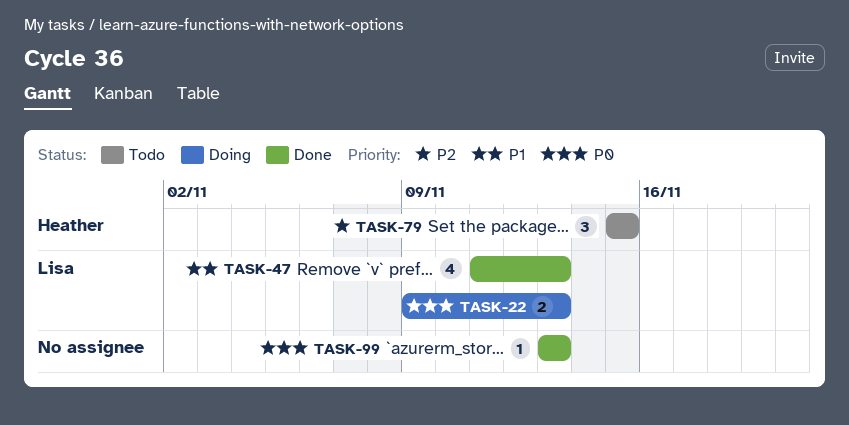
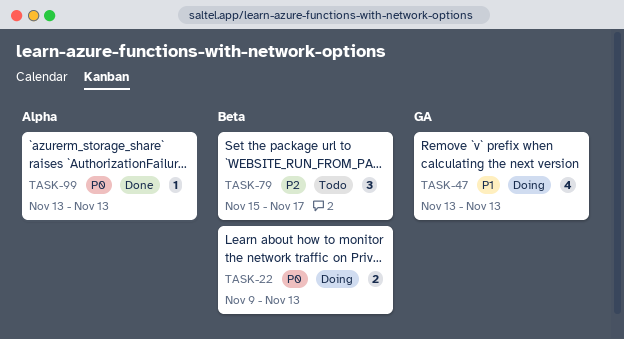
TASK-47, status: Done -> Doing
TASK-47, start: Nov 11 -> Nov 13
TASK-79, due: Nov 15 -> Nov 17

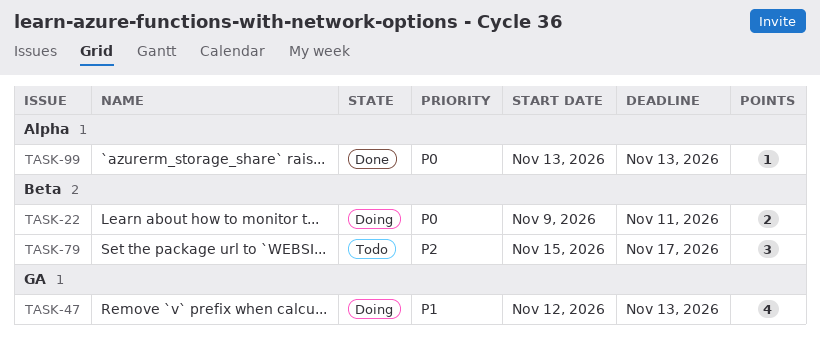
TASK-22, due: Nov 13 -> Nov 11
TASK-47, start: Nov 13 -> Nov 12

